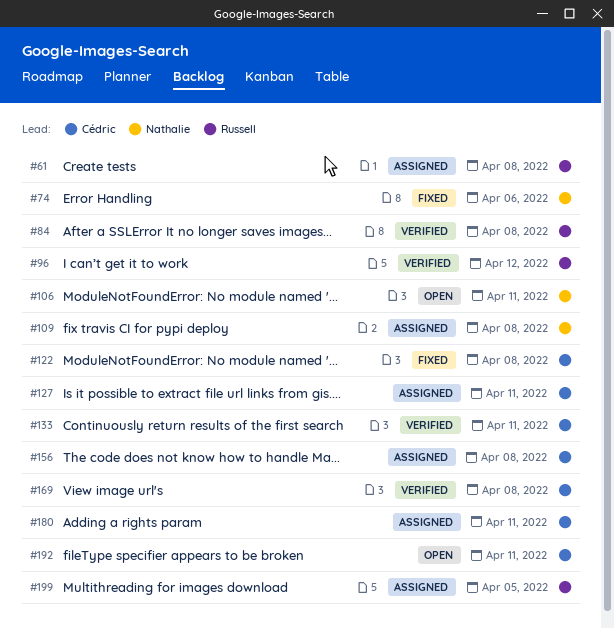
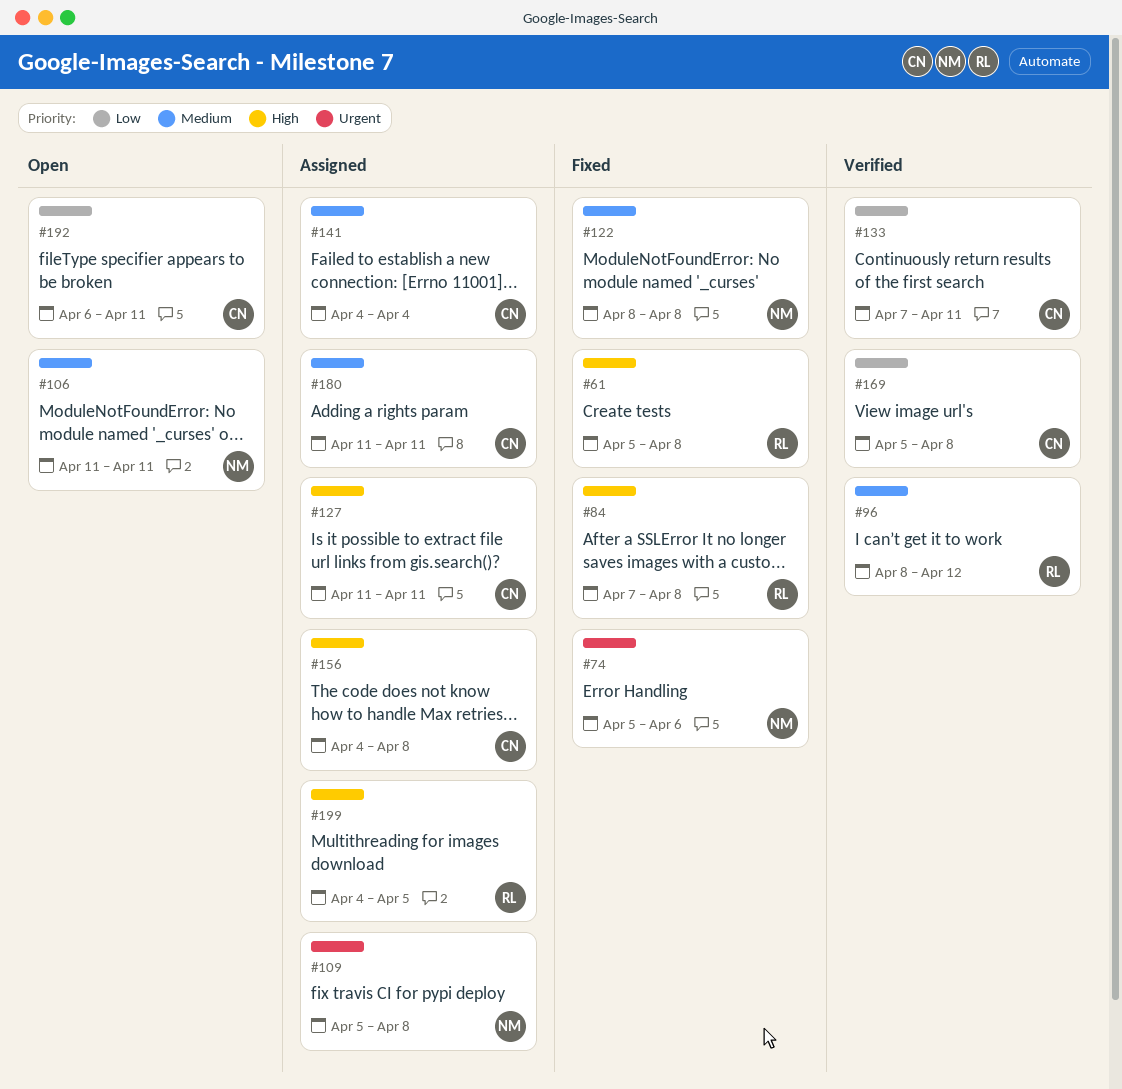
#61, status: Assigned -> Fixed
#84, status: Verified -> Fixed
#122, owner: Cédric -> Nathalie
#141: none -> present

